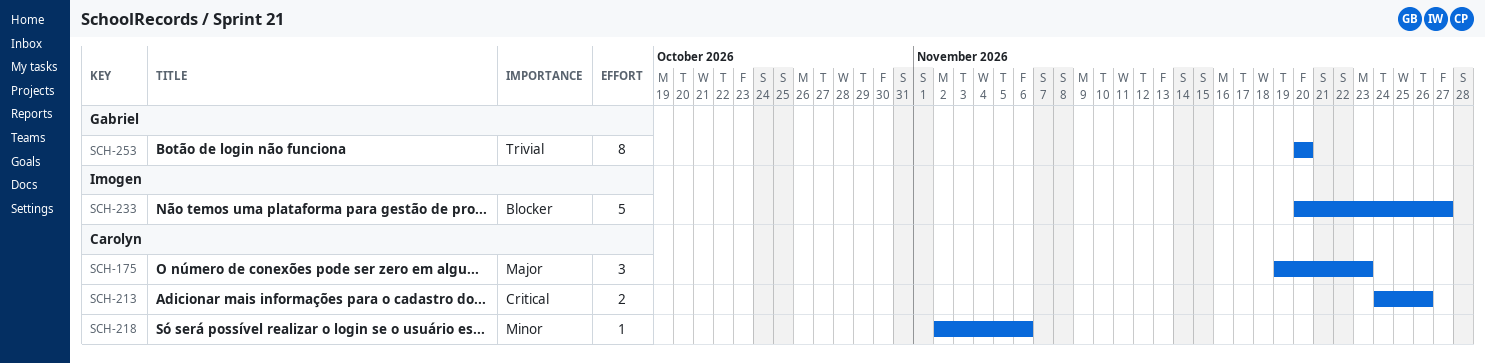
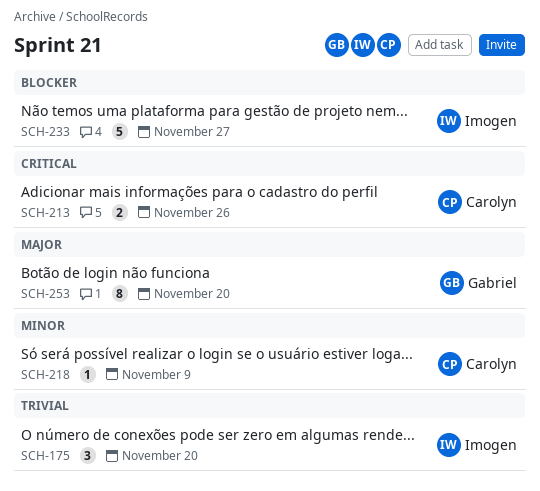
SCH-175, owner: Carolyn -> Imogen
SCH-175, priority: Major -> Trivial
SCH-175, due: Nov 23 -> Nov 20
SCH-218, due: Nov 6 -> Nov 9
SCH-253, priority: Trivial -> Major

